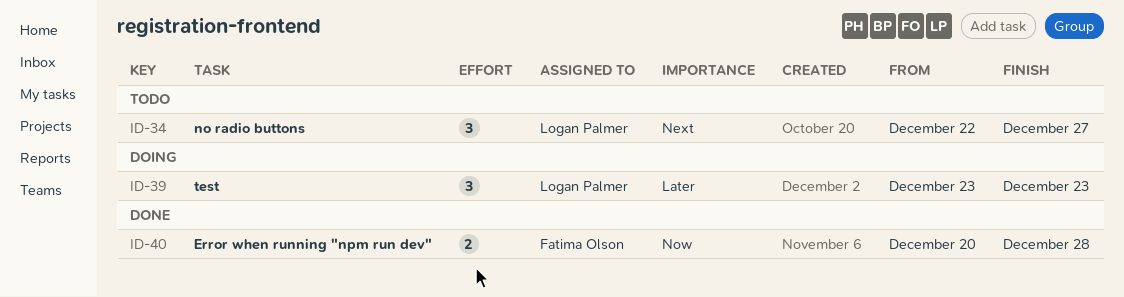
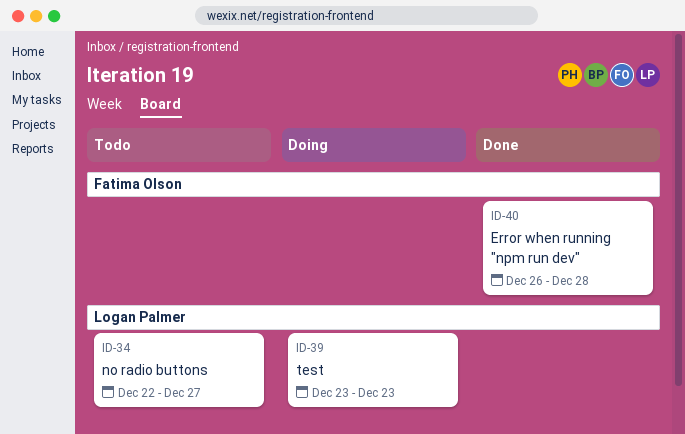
ID-40, start: Dec 20 -> Dec 26

